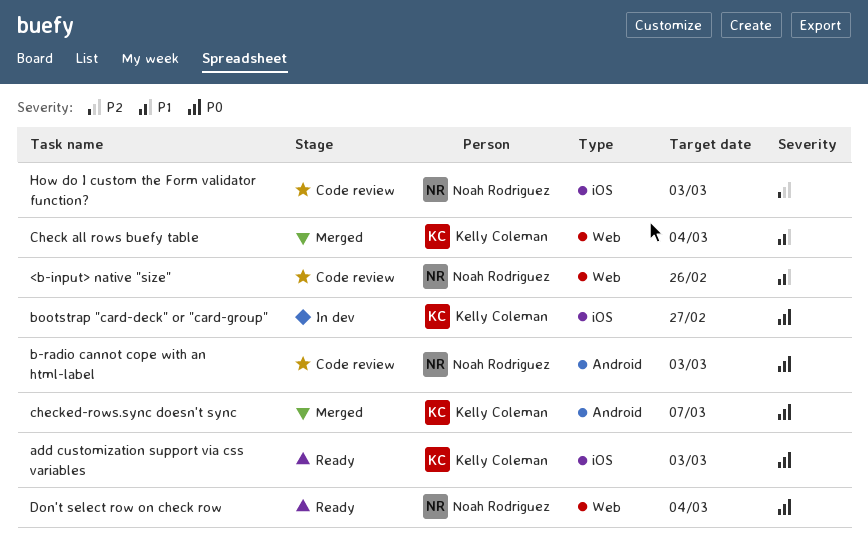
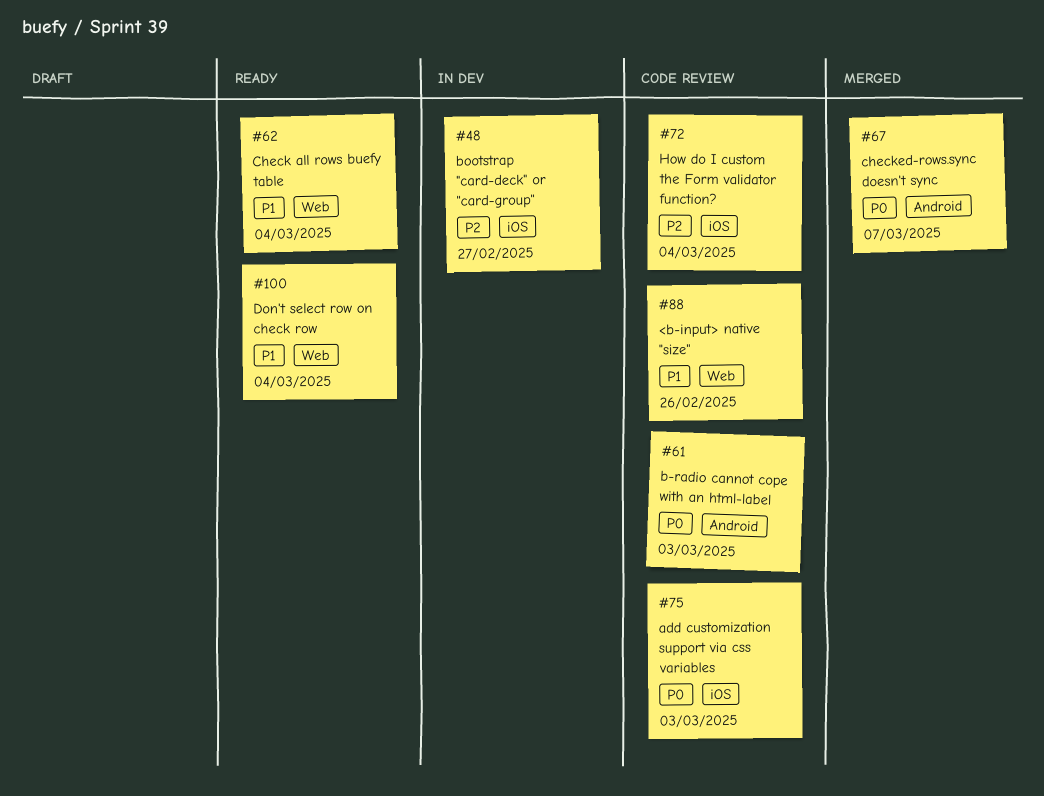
add customization support via css variables, status: Ready -> Code review
bootstrap "card-deck" or "card-group", priority: P0 -> P2
Check all rows buefy table, status: Merged -> Ready
Don't select row on check row, priority: P0 -> P1
How do I custom the Form validator function?, due: Mar 3 -> Mar 4

